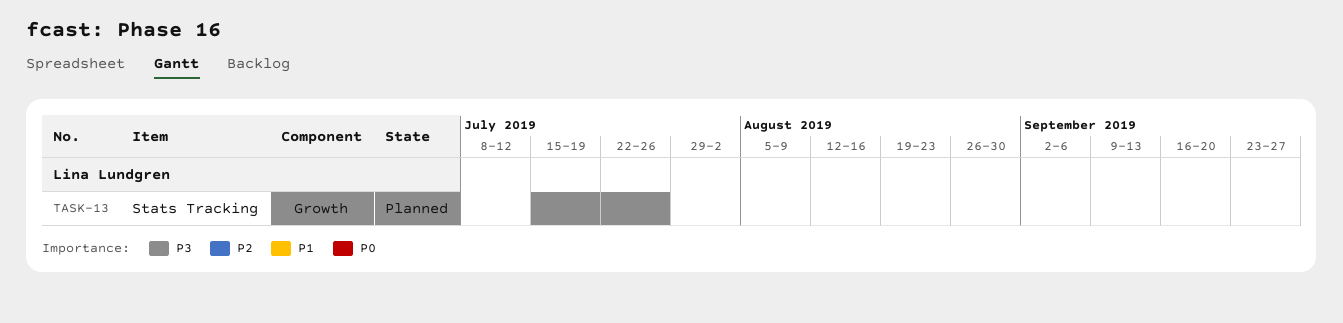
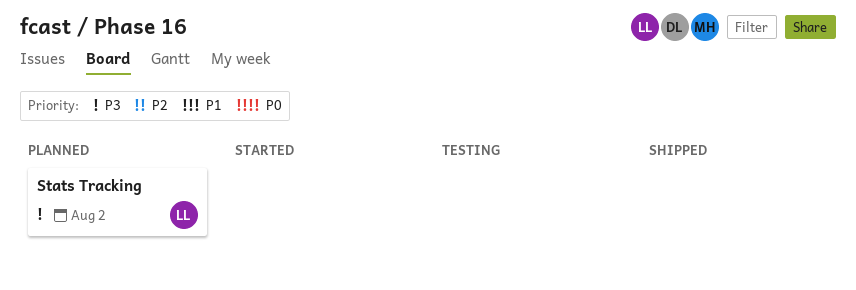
Stats Tracking, due: Jul 26 -> Aug 2

